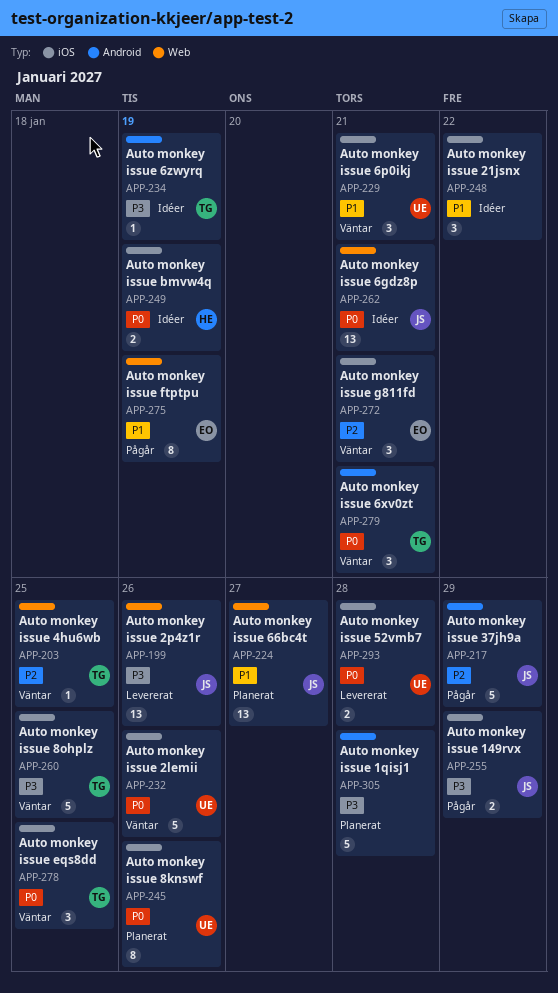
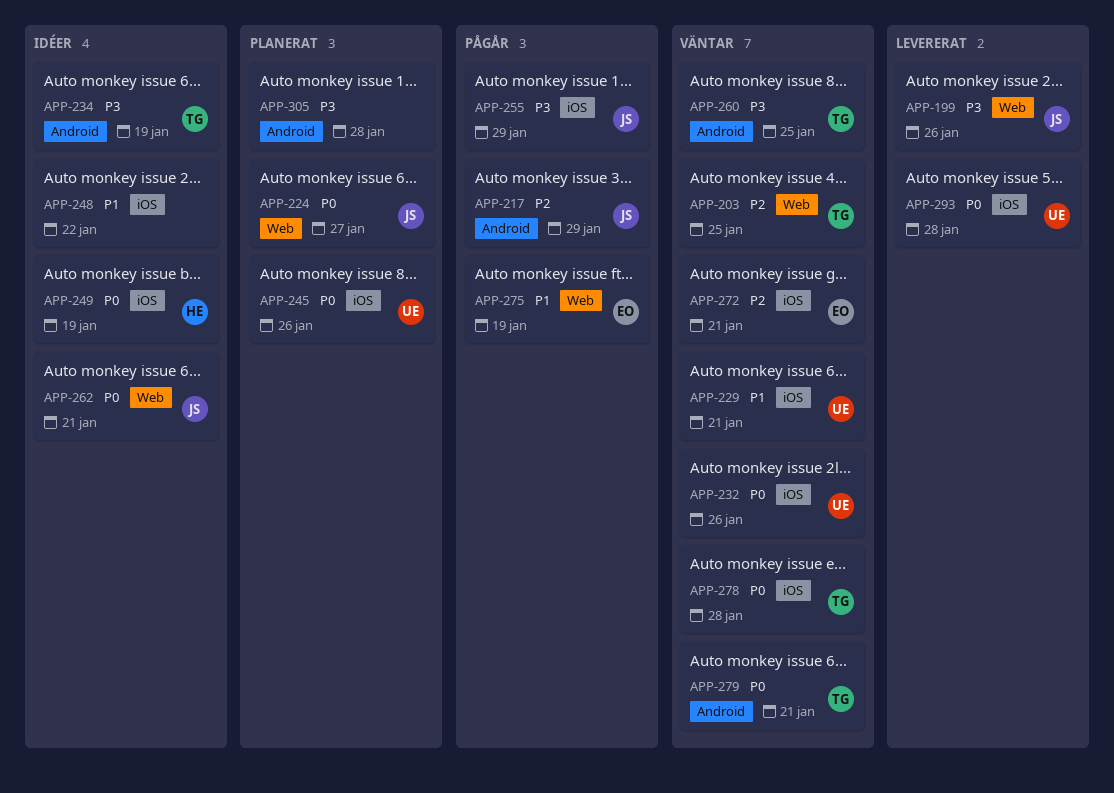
APP-224, priority: P1 -> P0
APP-260, label: iOS -> Android
APP-278, due: Jan 25 -> Jan 28

